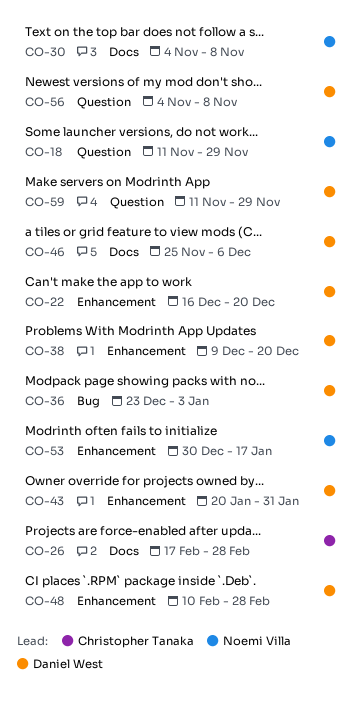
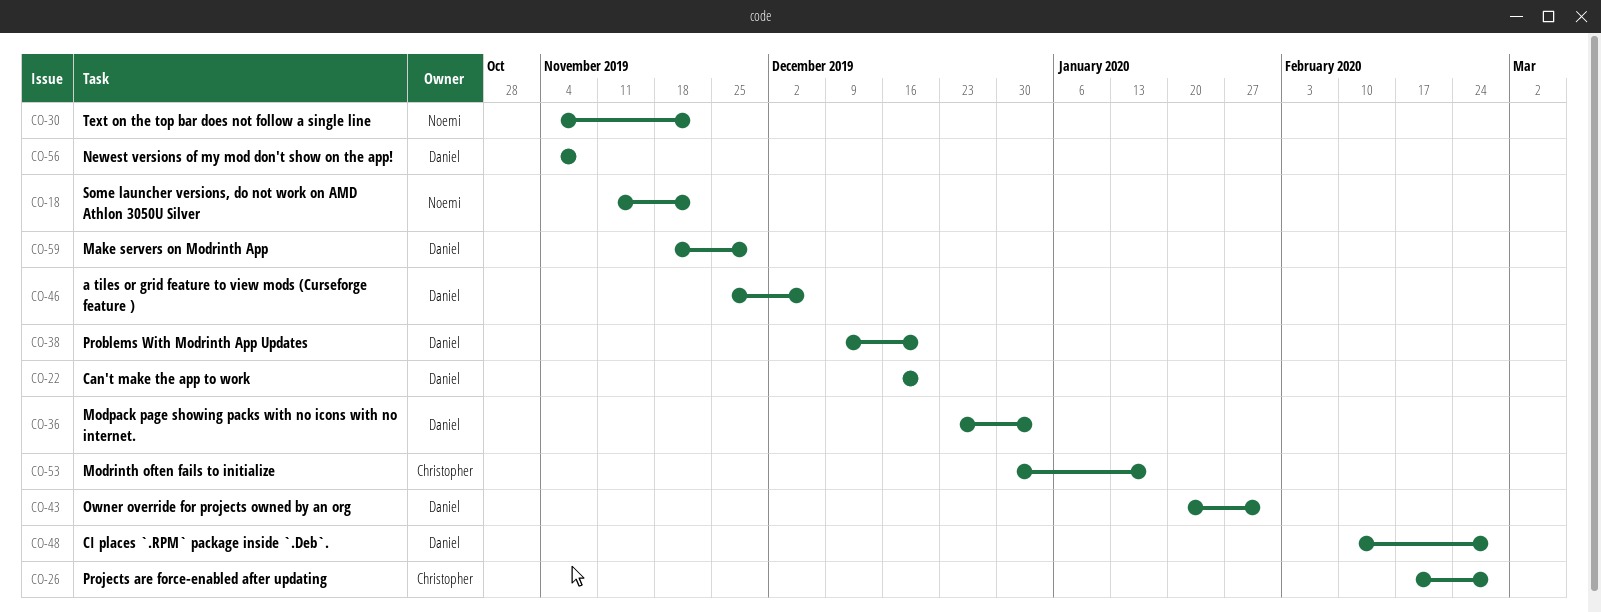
CO-18, due: Nov 29 -> Nov 22
CO-30, due: Nov 8 -> Nov 22
CO-53, owner: Noemi Villa -> Christopher Tanaka
CO-59, start: Nov 11 -> Nov 18

